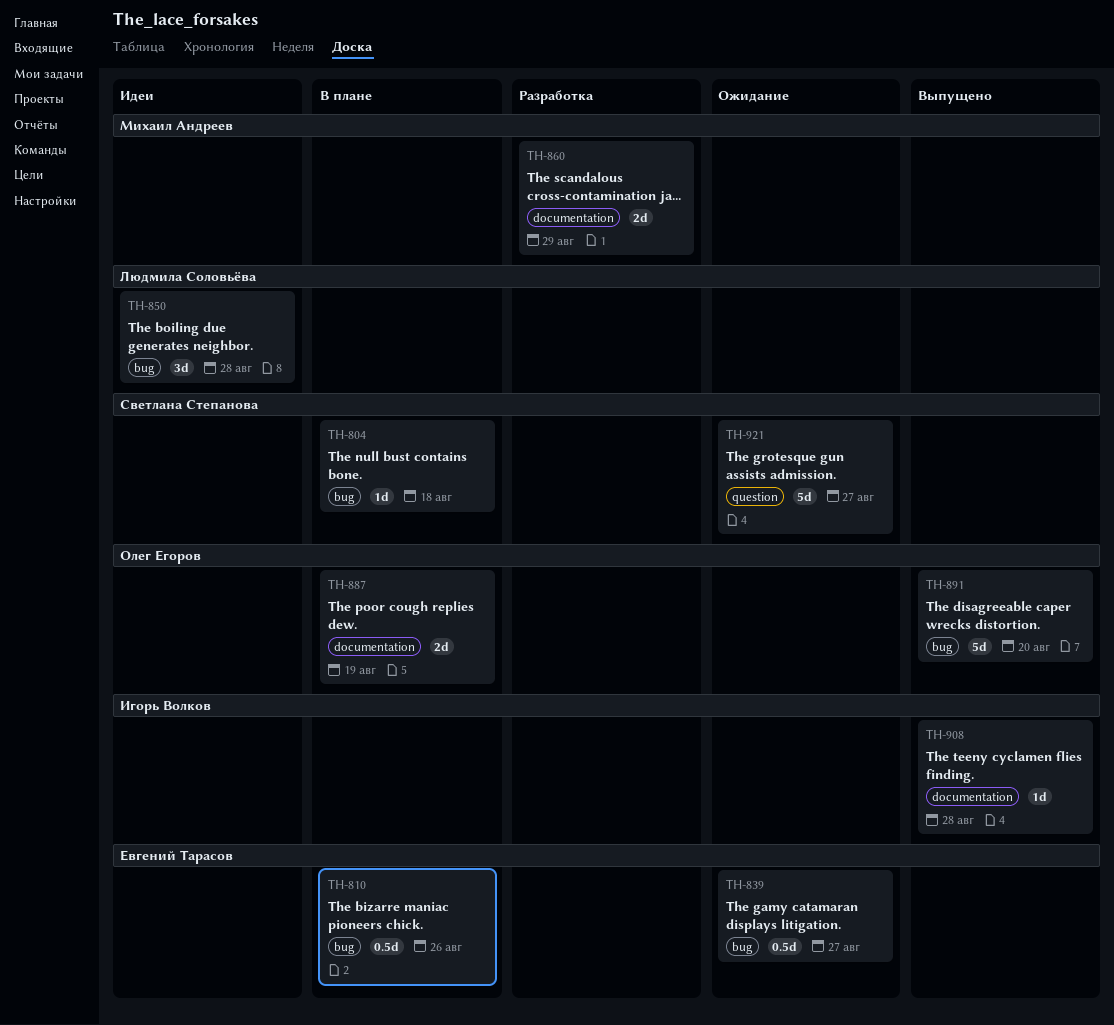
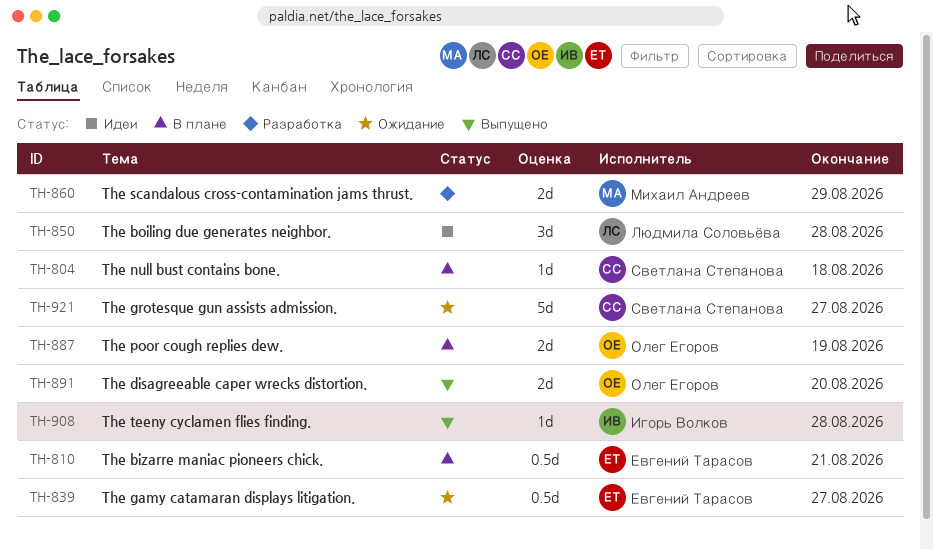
TH-810, due: Aug 26 -> Aug 21
TH-891, estimate: 5d -> 2d

